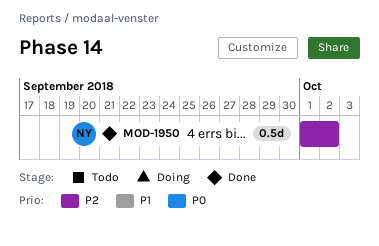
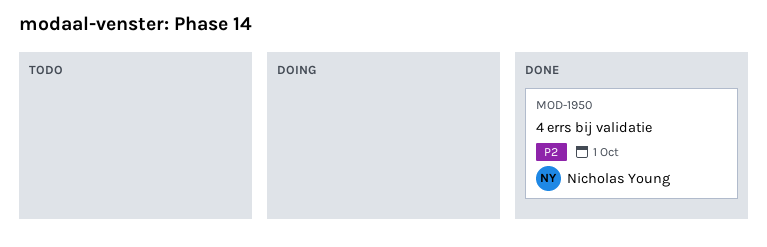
MOD-1950, due: Oct 2 -> Oct 1

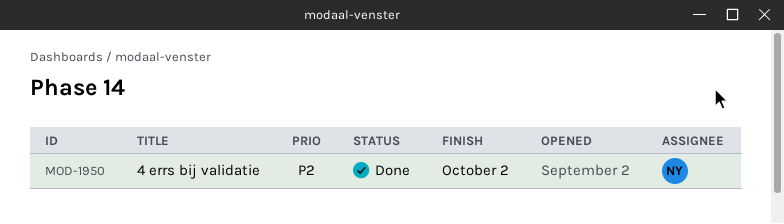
MOD-1950, due: Oct 1 -> Oct 2

